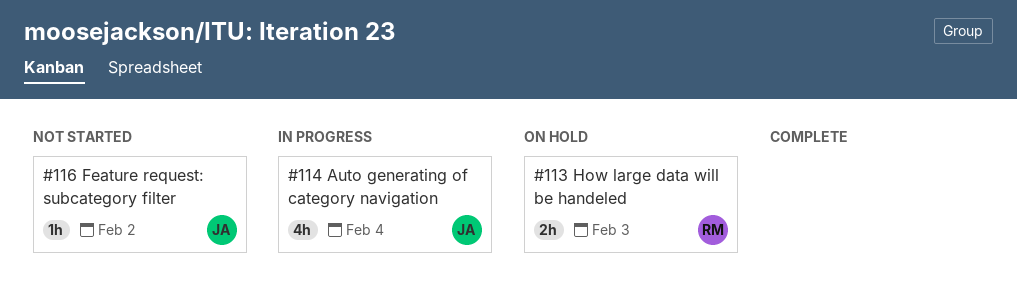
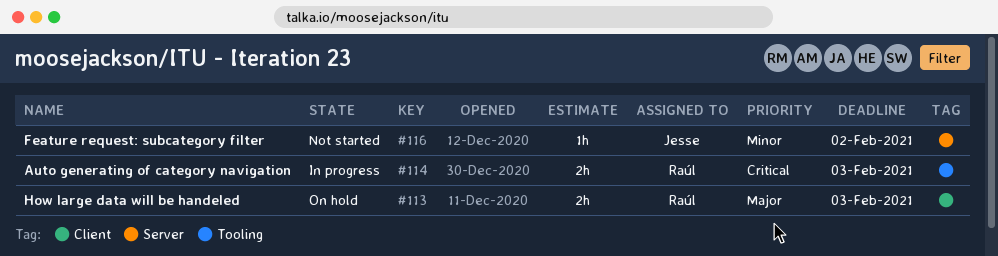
#114, owner: Jesse -> Raúl
#114, estimate: 4h -> 2h
#114, due: Feb 4 -> Feb 3

